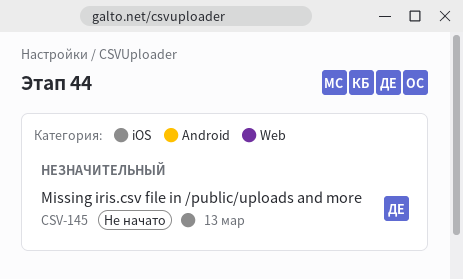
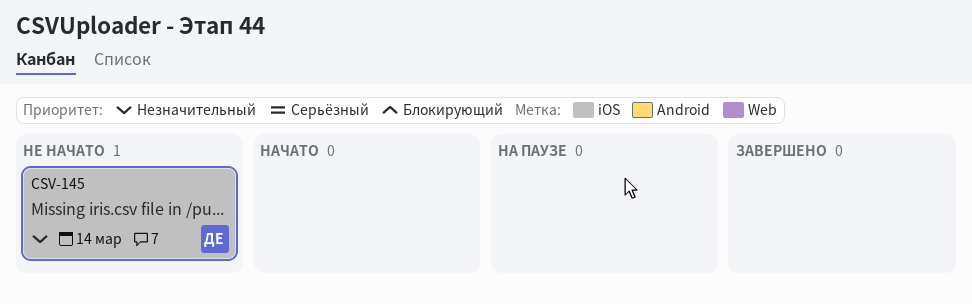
CSV-145, due: Mar 13 -> Mar 14

